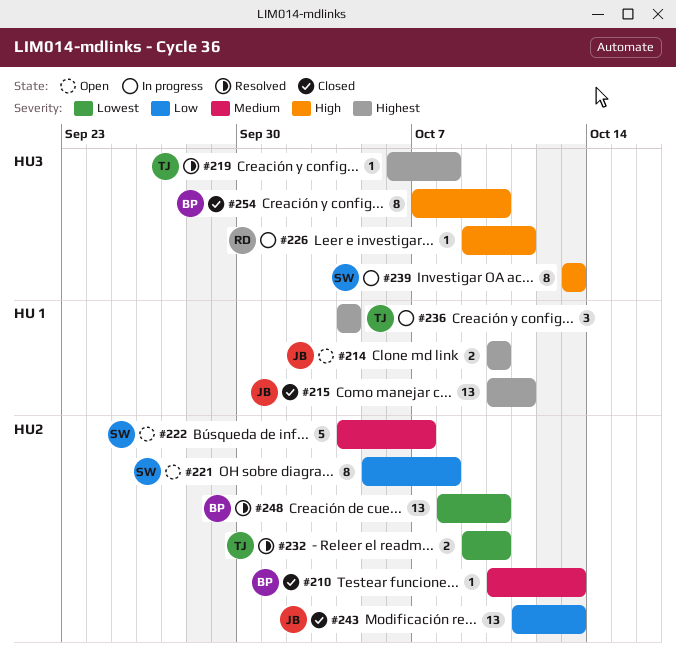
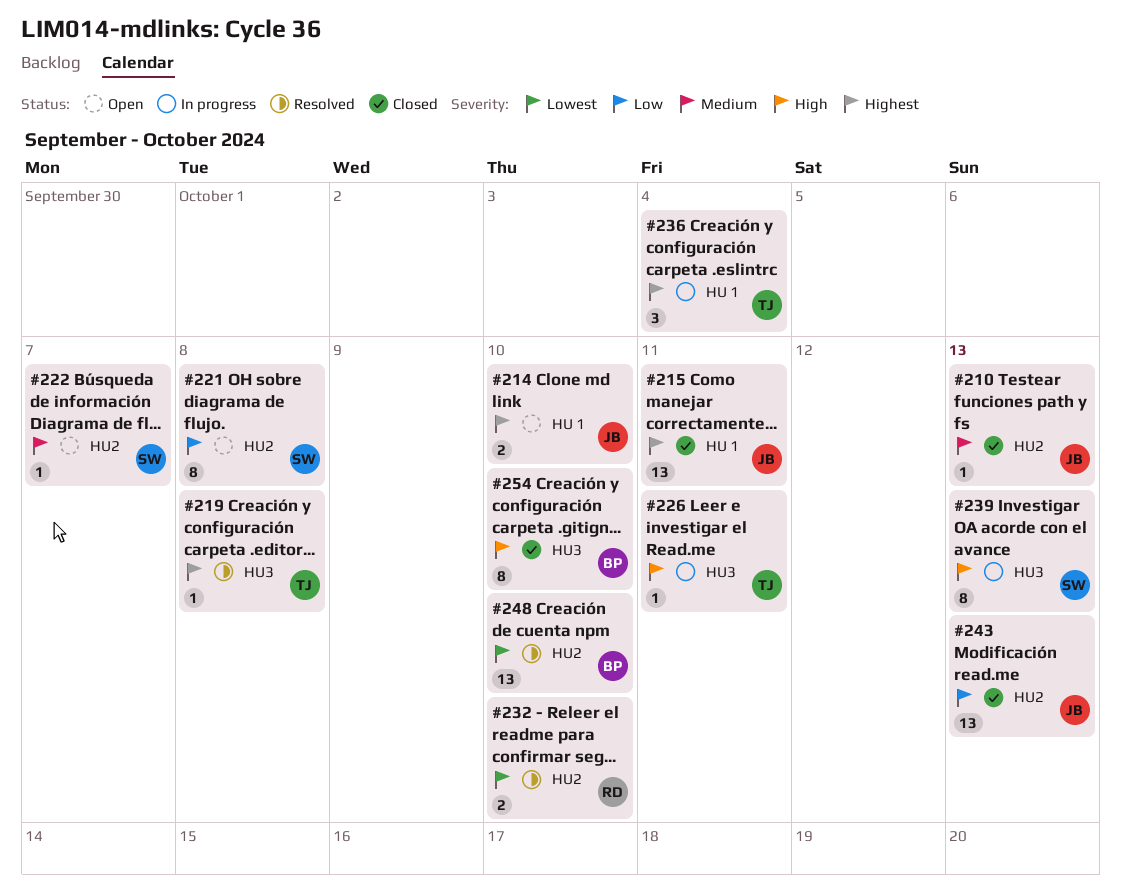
#210, owner: BP -> JB
#222, estimate: 5 -> 1
#226, owner: RD -> TJ
#232, owner: TJ -> RD

